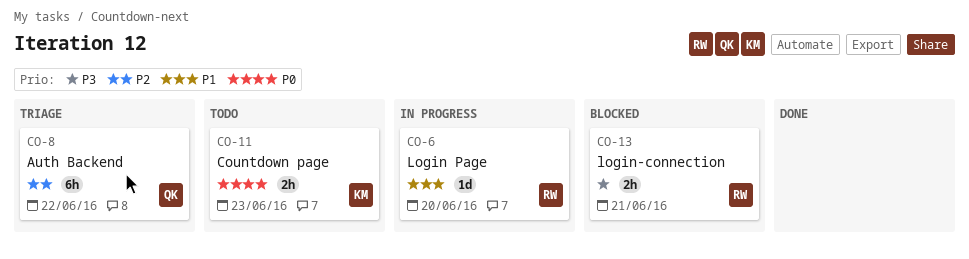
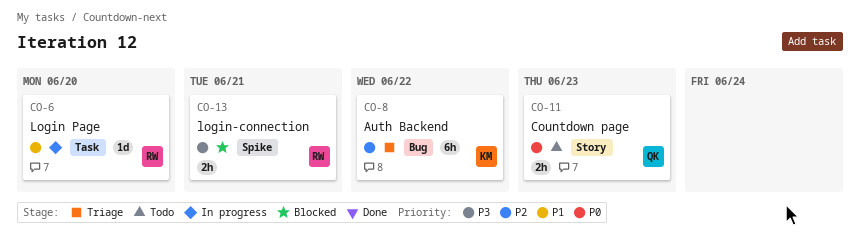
CO-8, owner: QK -> KM
CO-11, owner: KM -> QK

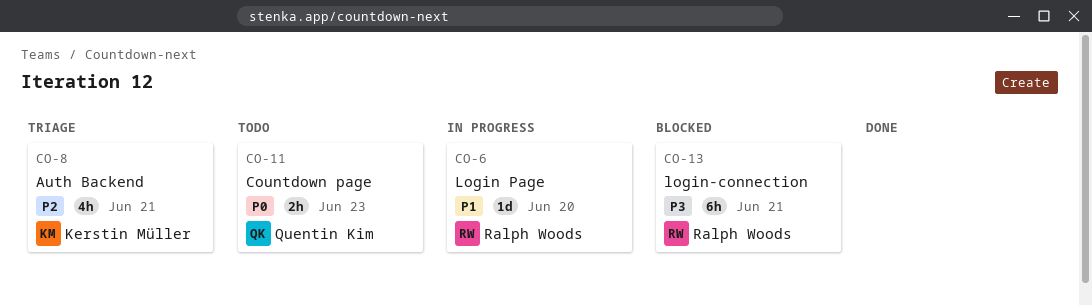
CO-8, estimate: 6h -> 4h
CO-8, due: Jun 22 -> Jun 21
CO-13, estimate: 2h -> 6h

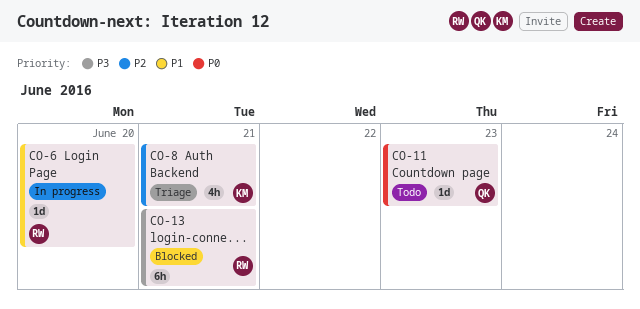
CO-11, estimate: 2h -> 1d

